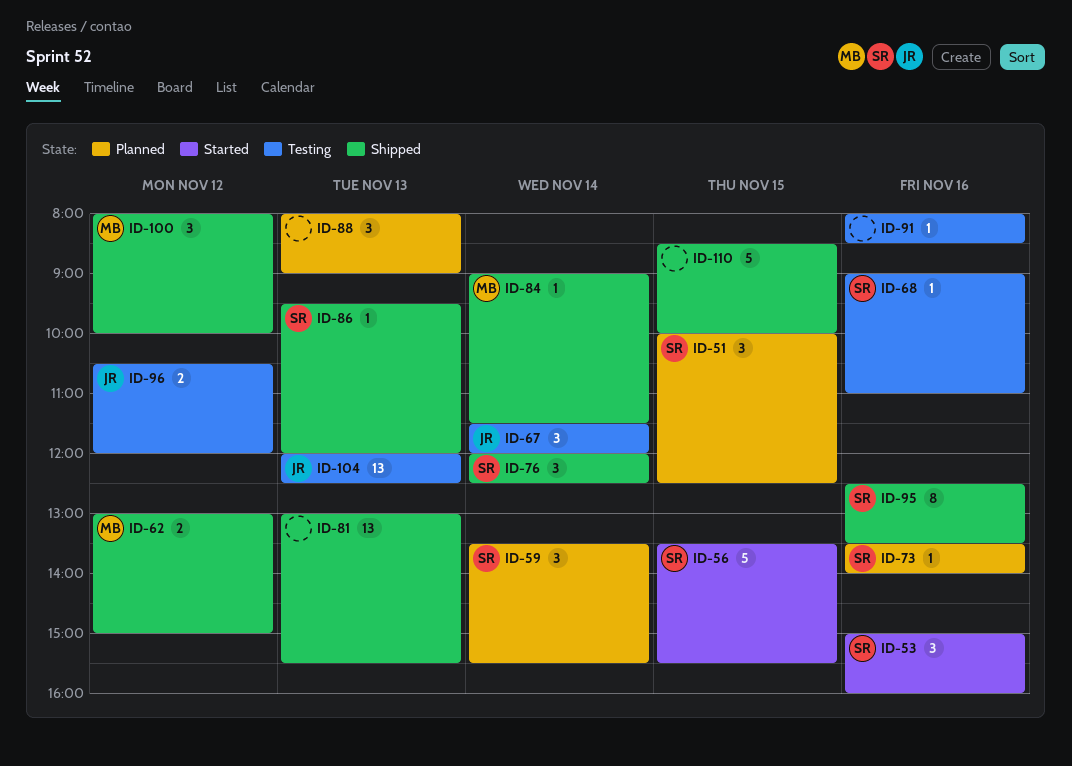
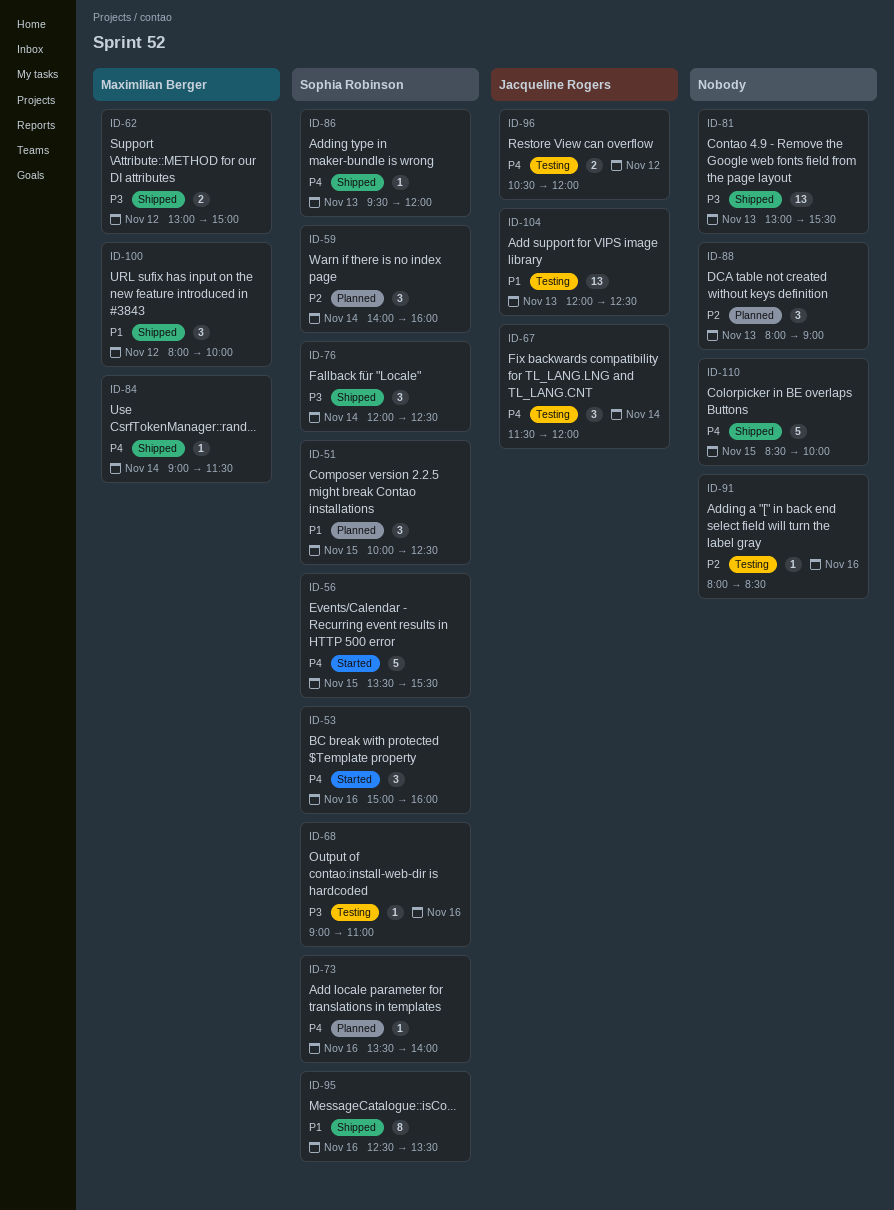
ID-59, begins: 13:30 -> 14:00
ID-59, ends: 15:30 -> 16:00

